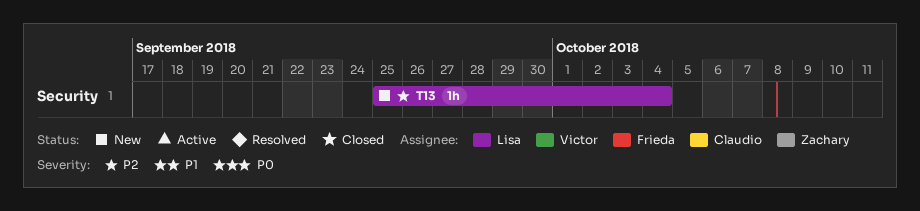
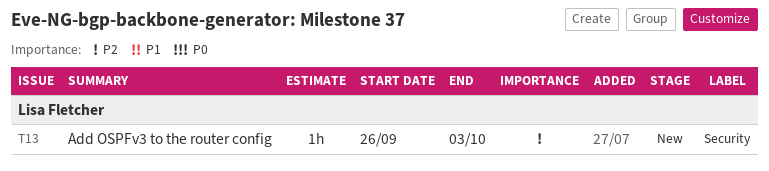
T13, start: Sep 25 -> Sep 26
T13, due: Oct 4 -> Oct 3

